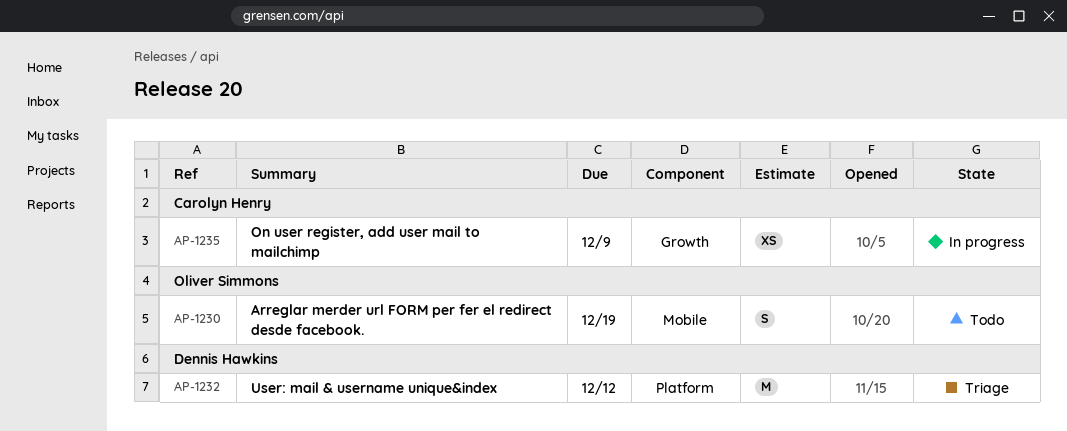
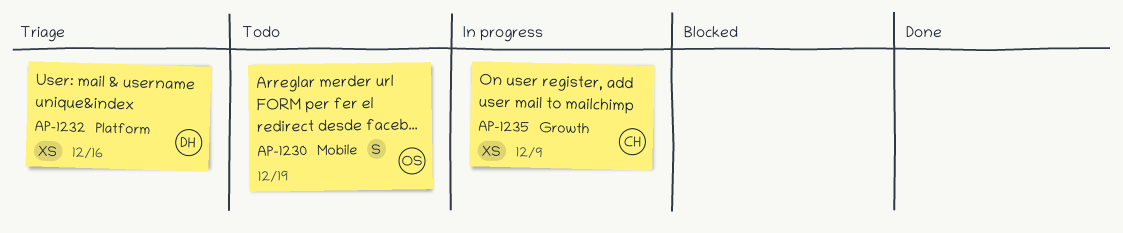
AP-1232, estimate: M -> XS
AP-1232, due: Dec 12 -> Dec 16

